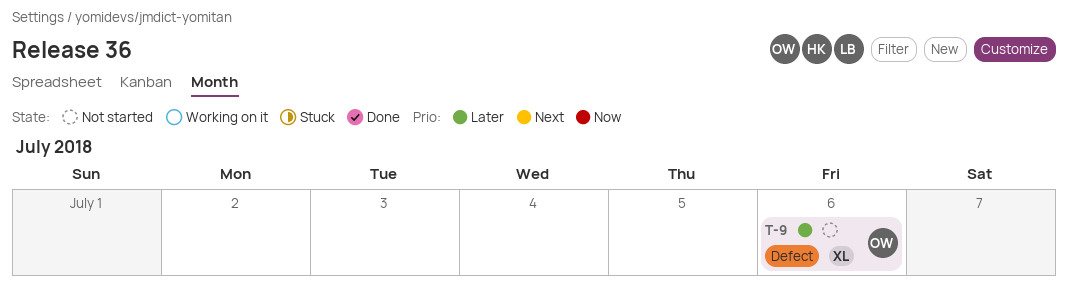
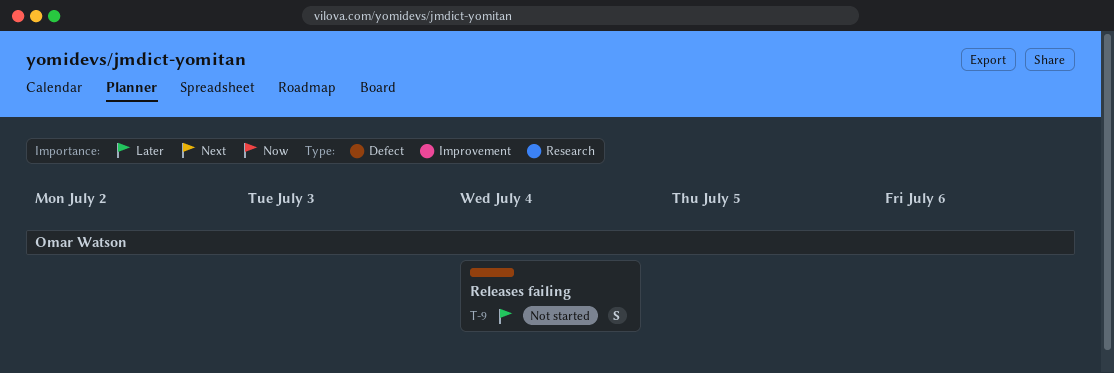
T-9, estimate: XL -> S
T-9, due: Jul 6 -> Jul 4

